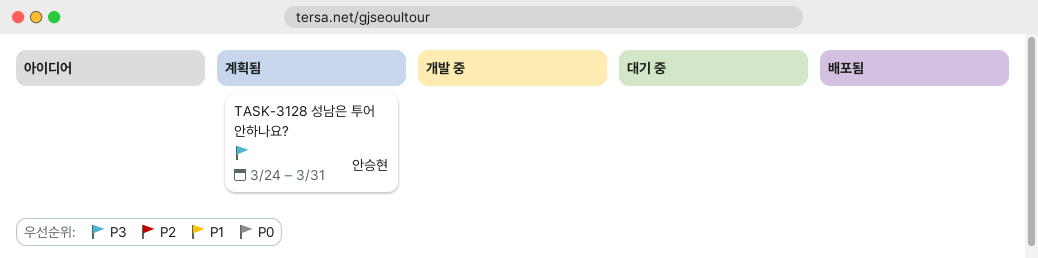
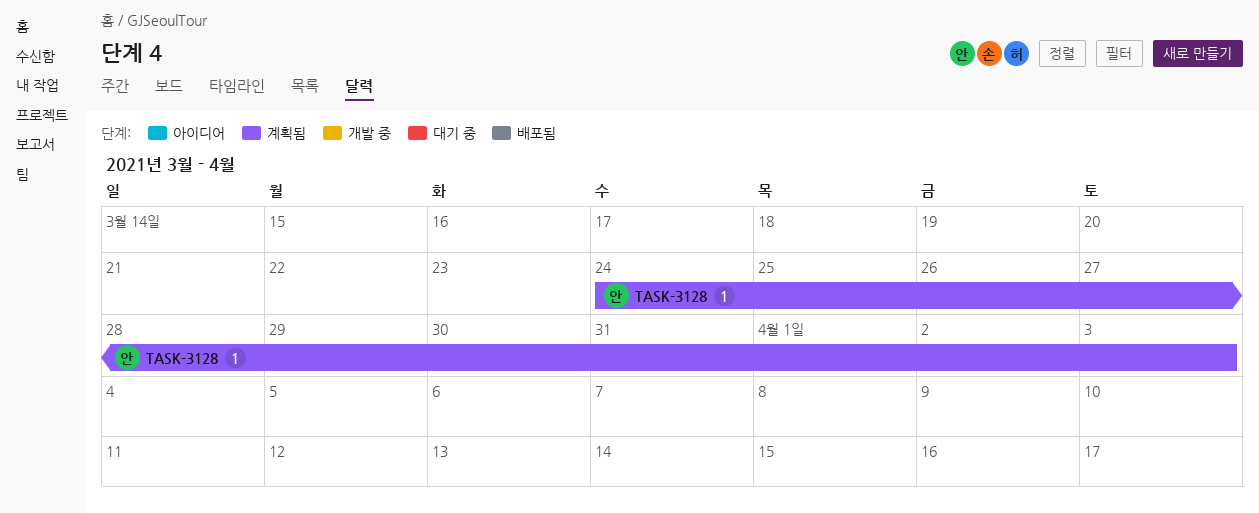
TASK-3128, due: Mar 31 -> Apr 3

